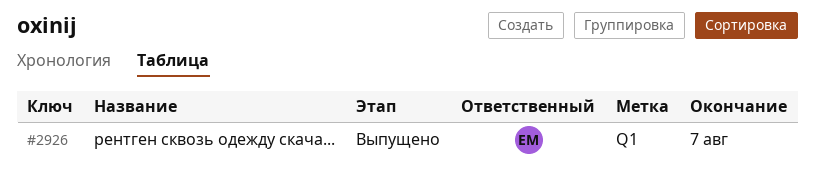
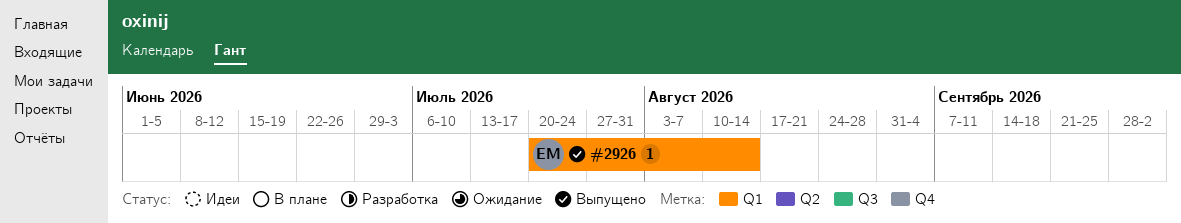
#2926, due: Aug 7 -> Aug 14

